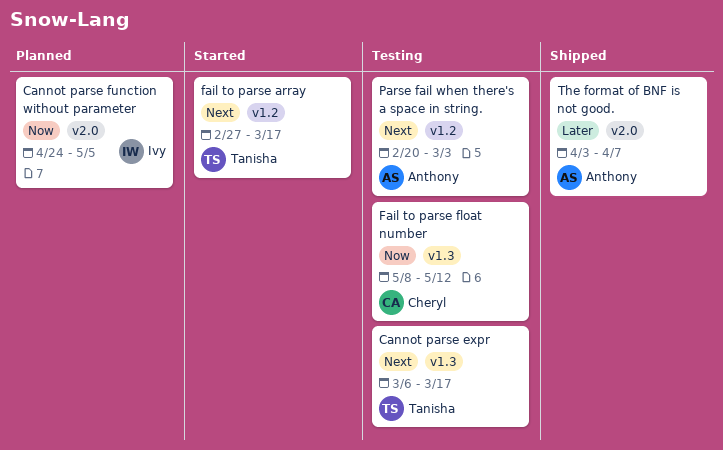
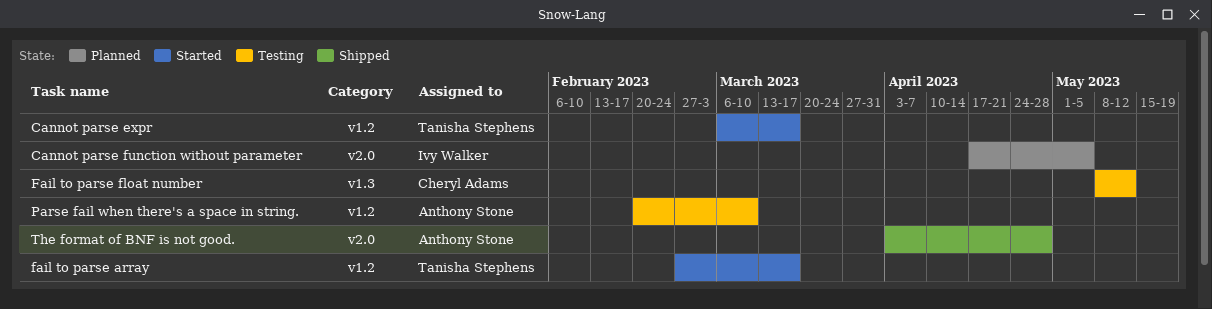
Cannot parse expr, status: Testing -> Started
Cannot parse expr, label: v1.3 -> v1.2
Cannot parse function without parameter, start: Apr 24 -> Apr 17
Parse fail when there's a space in string., due: Mar 3 -> Mar 10
The format of BNF is not good., due: Apr 7 -> Apr 28

